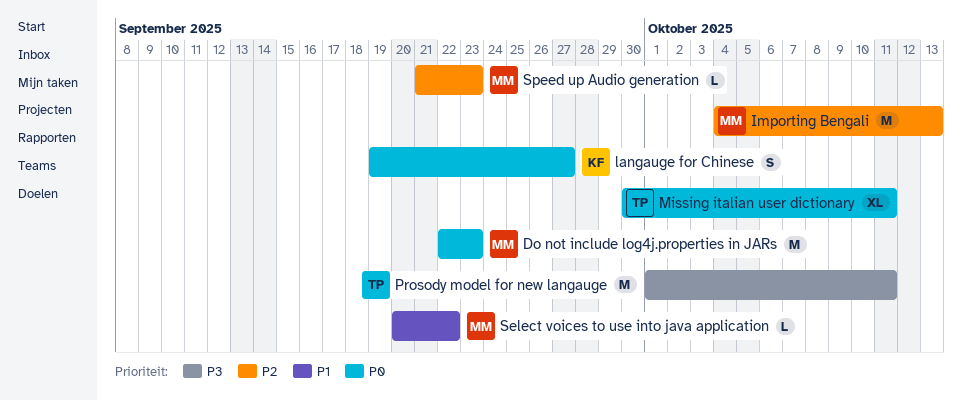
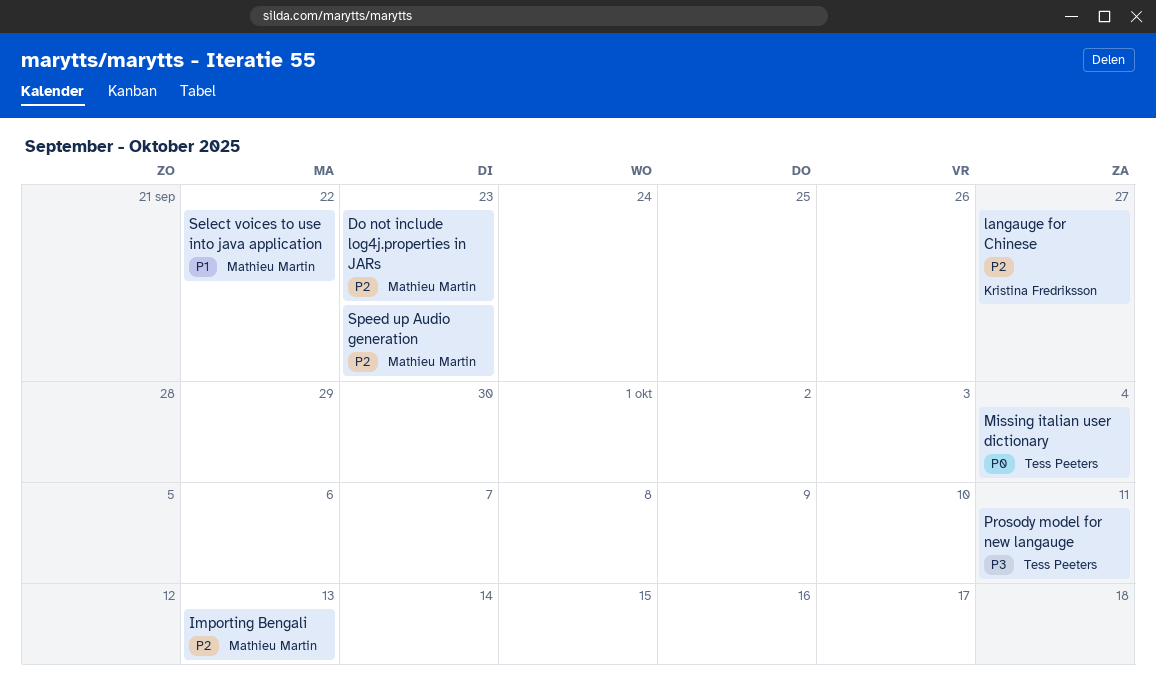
Do not include log4j.properties in JARs, priority: P0 -> P2
langauge for Chinese, priority: P0 -> P2
Missing italian user dictionary, due: Oct 11 -> Oct 4

